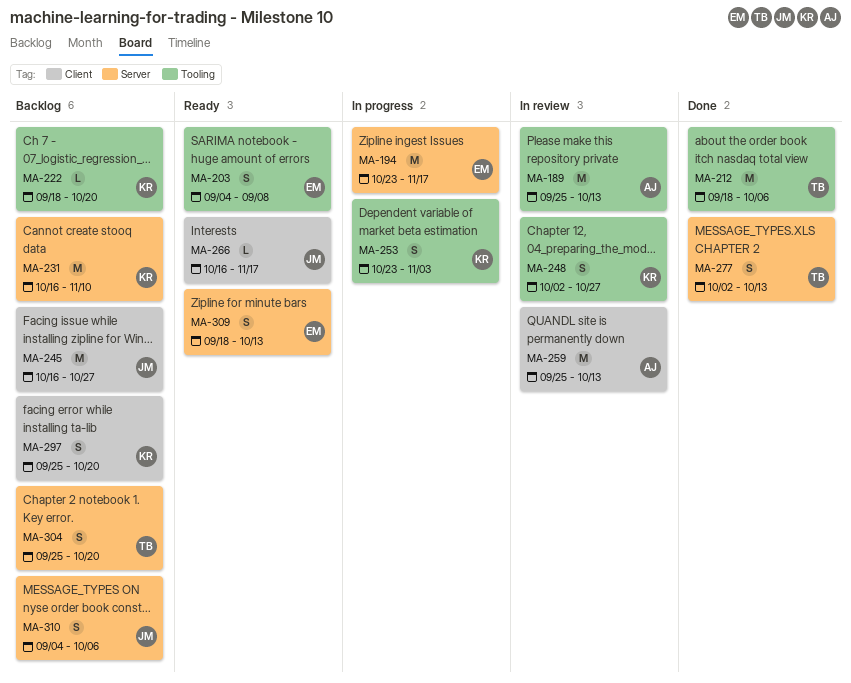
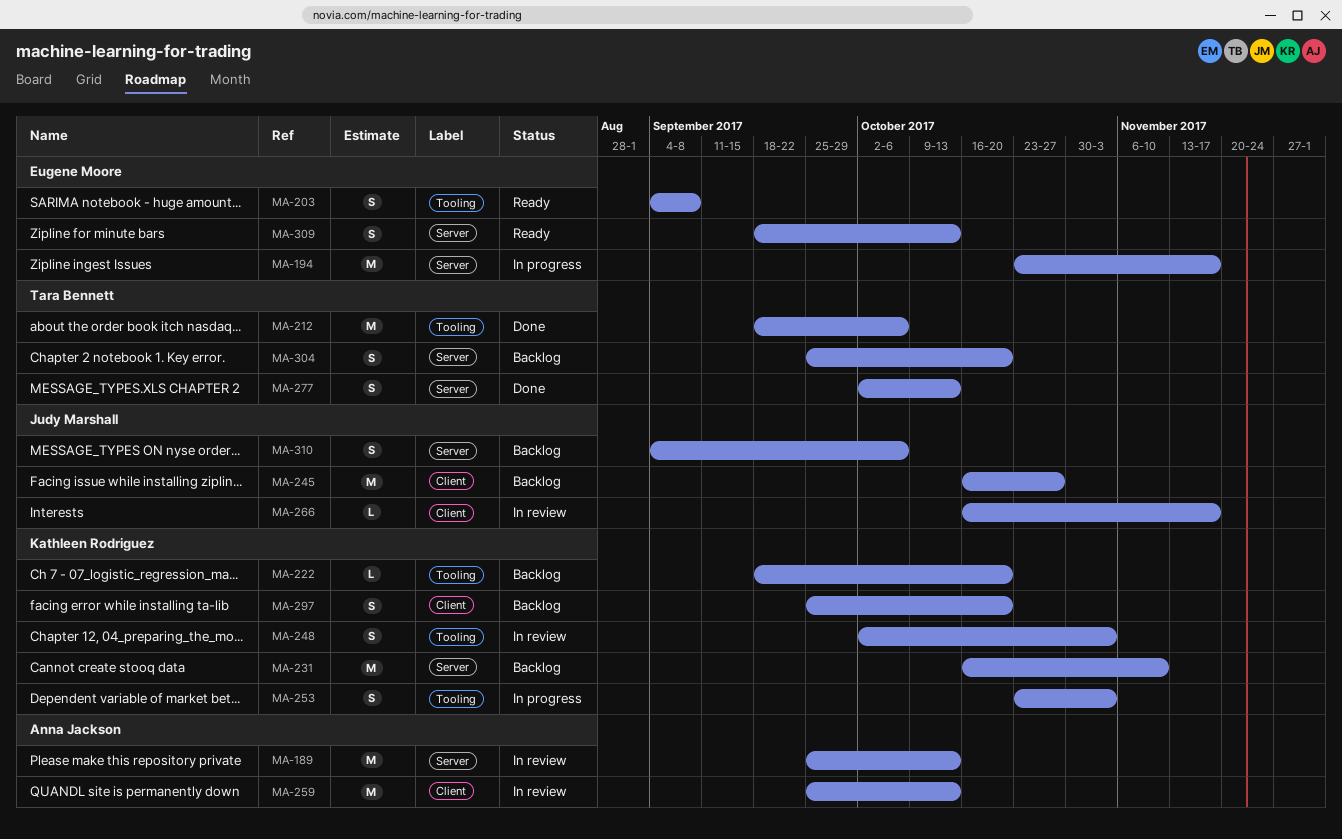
MA-189, label: Tooling -> Server
MA-248, due: Oct 27 -> Nov 3
MA-266, status: Ready -> In review

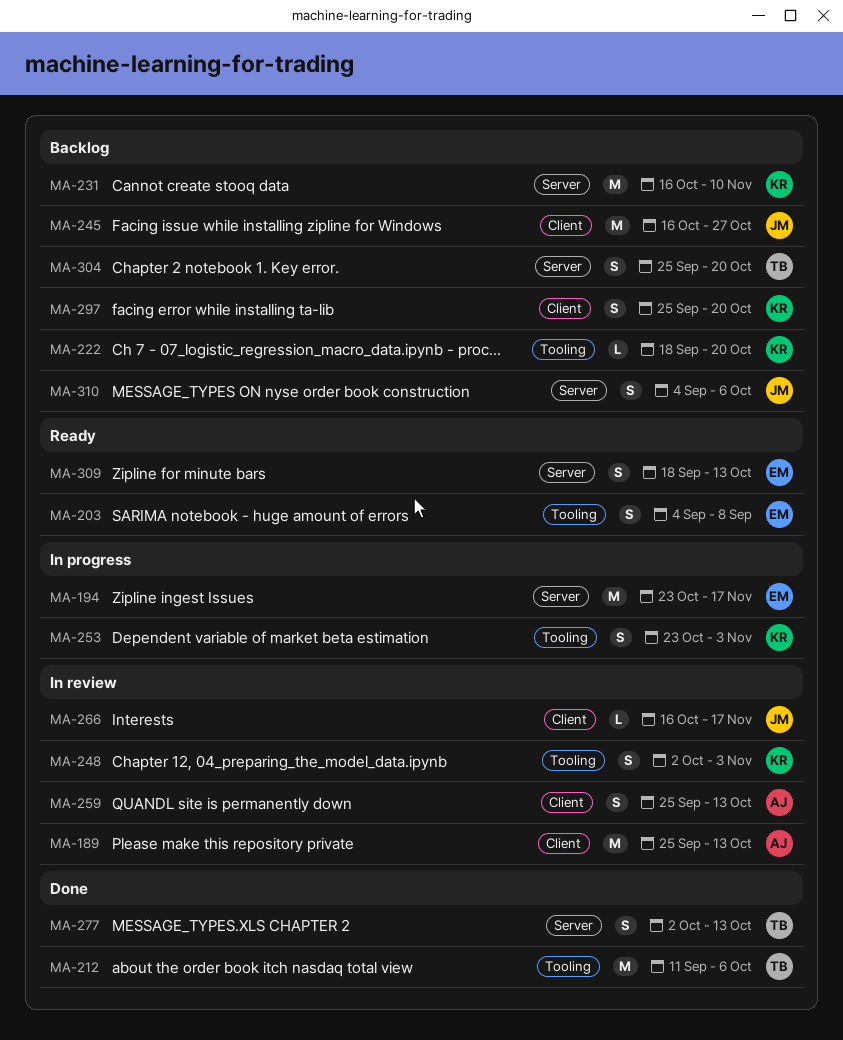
MA-189, label: Server -> Client
MA-212, start: Sep 18 -> Sep 11
MA-259, estimate: M -> S

